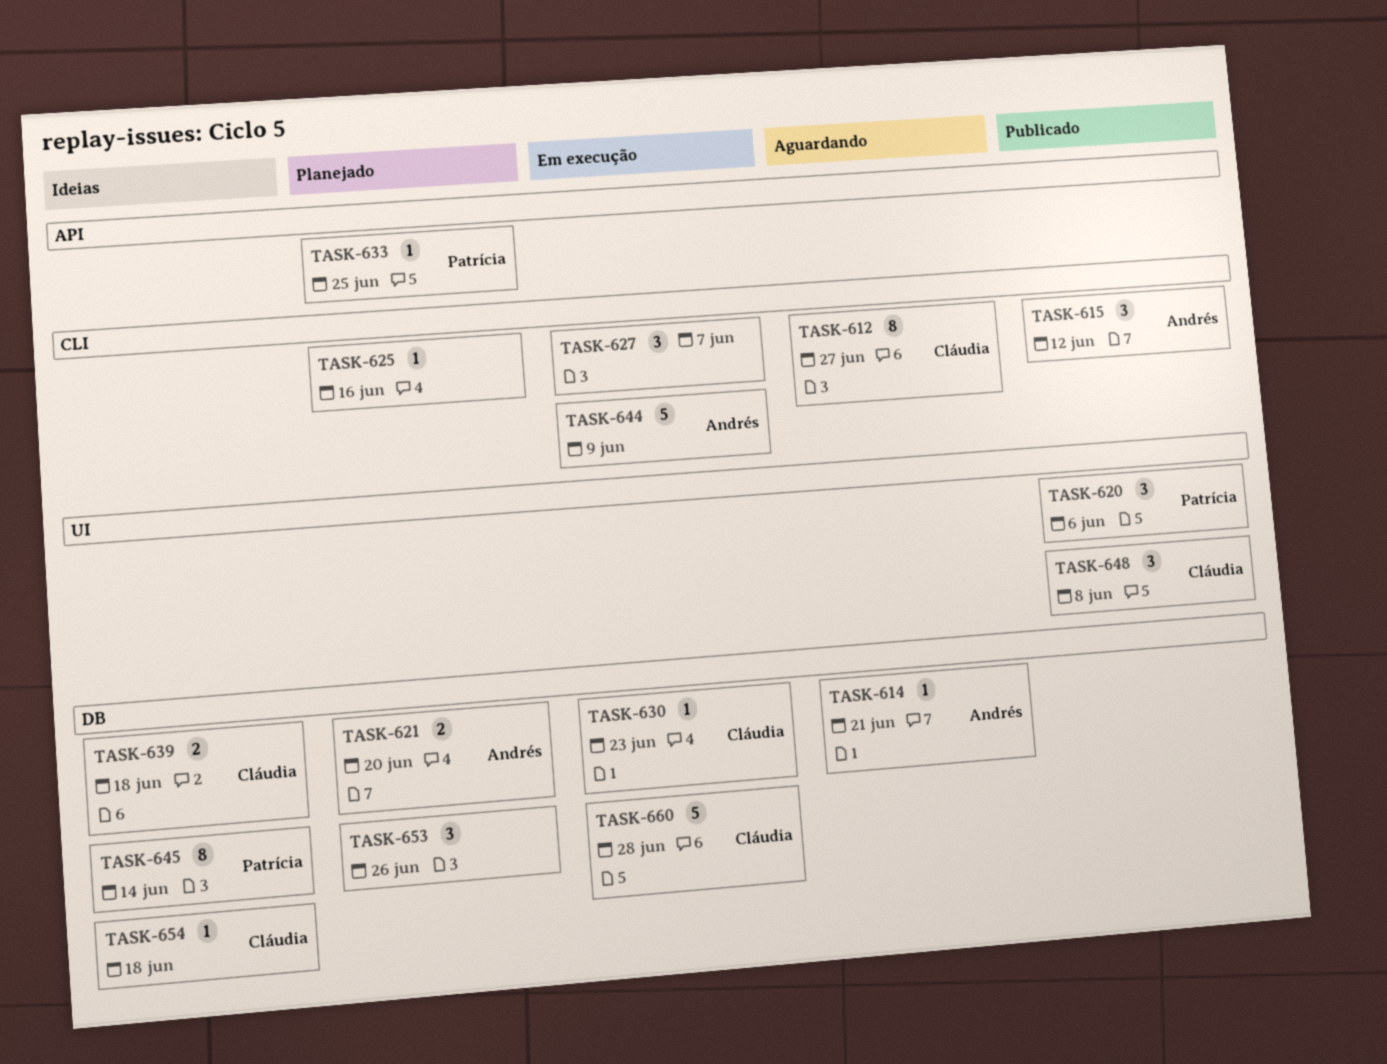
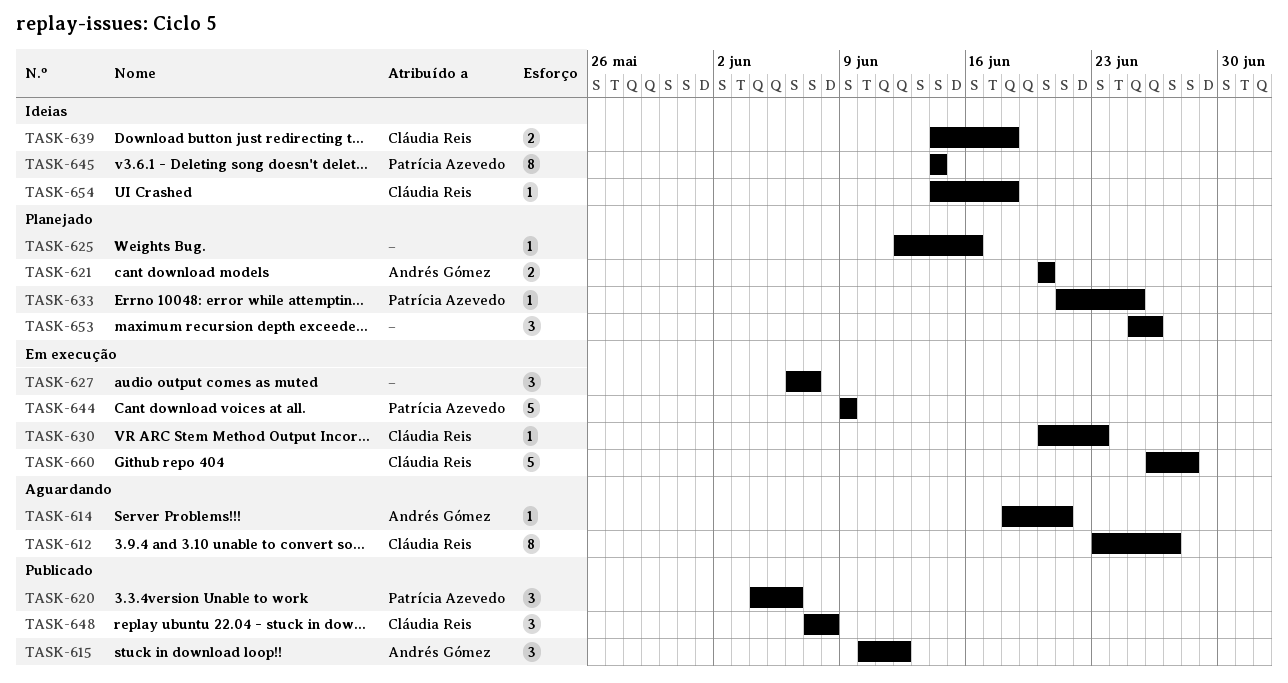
TASK-644, owner: Andrés Gómez -> Patrícia Azevedo

